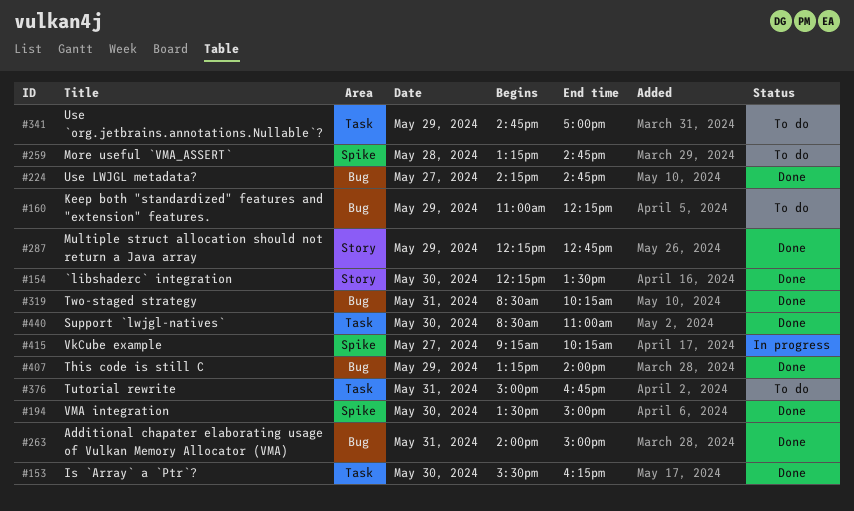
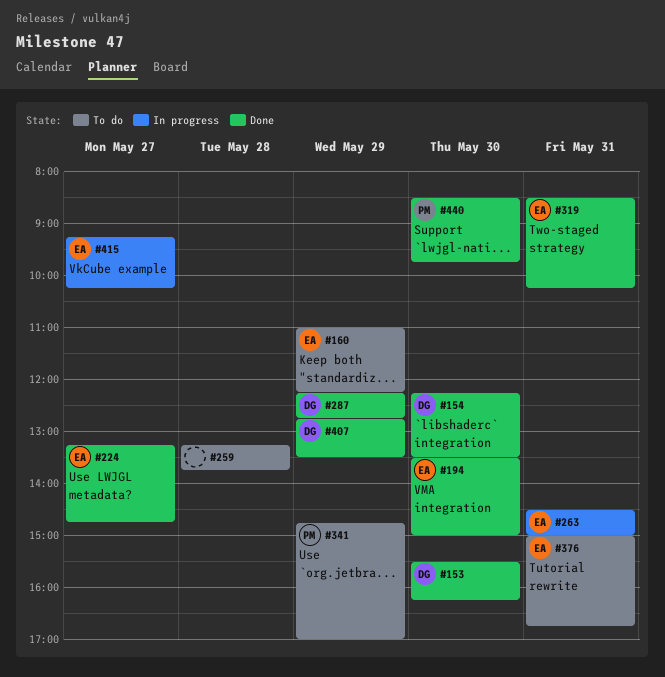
#224, begins: 14:15 -> 13:15
#259, ends: 14:45 -> 13:45
#263, status: Done -> In progress
#263, begins: 14:00 -> 14:30
#407, begins: 13:15 -> 12:45
#407, ends: 14:00 -> 13:30
#440, ends: 11:00 -> 09:45

